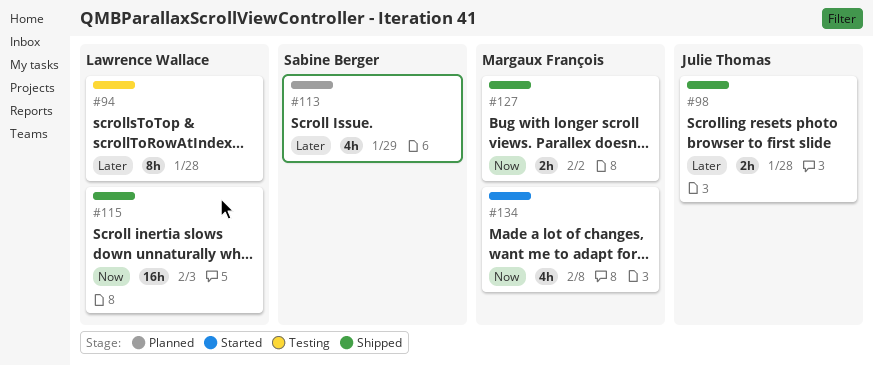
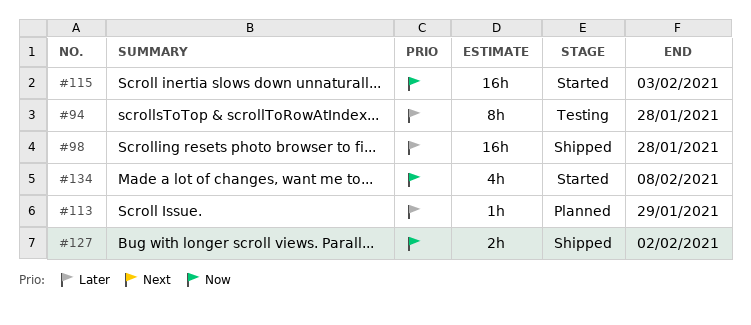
#98, estimate: 2h -> 16h
#113, estimate: 4h -> 1h
#115, status: Shipped -> Started

